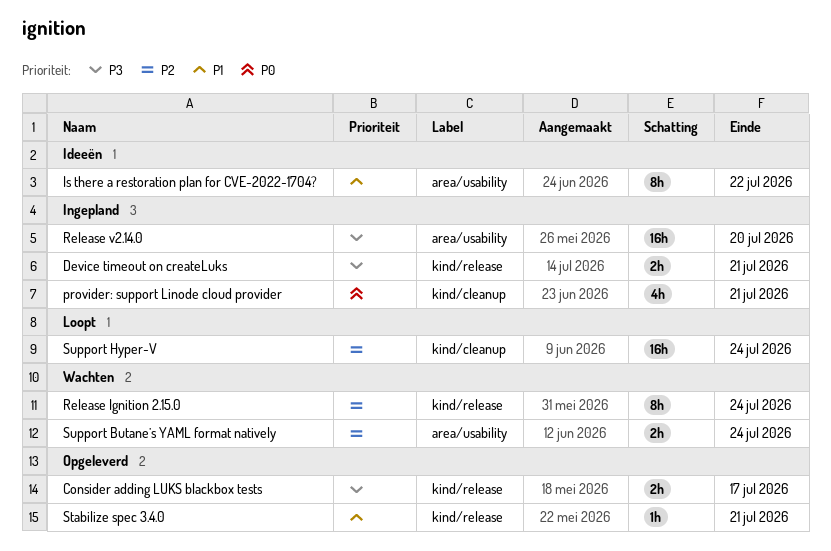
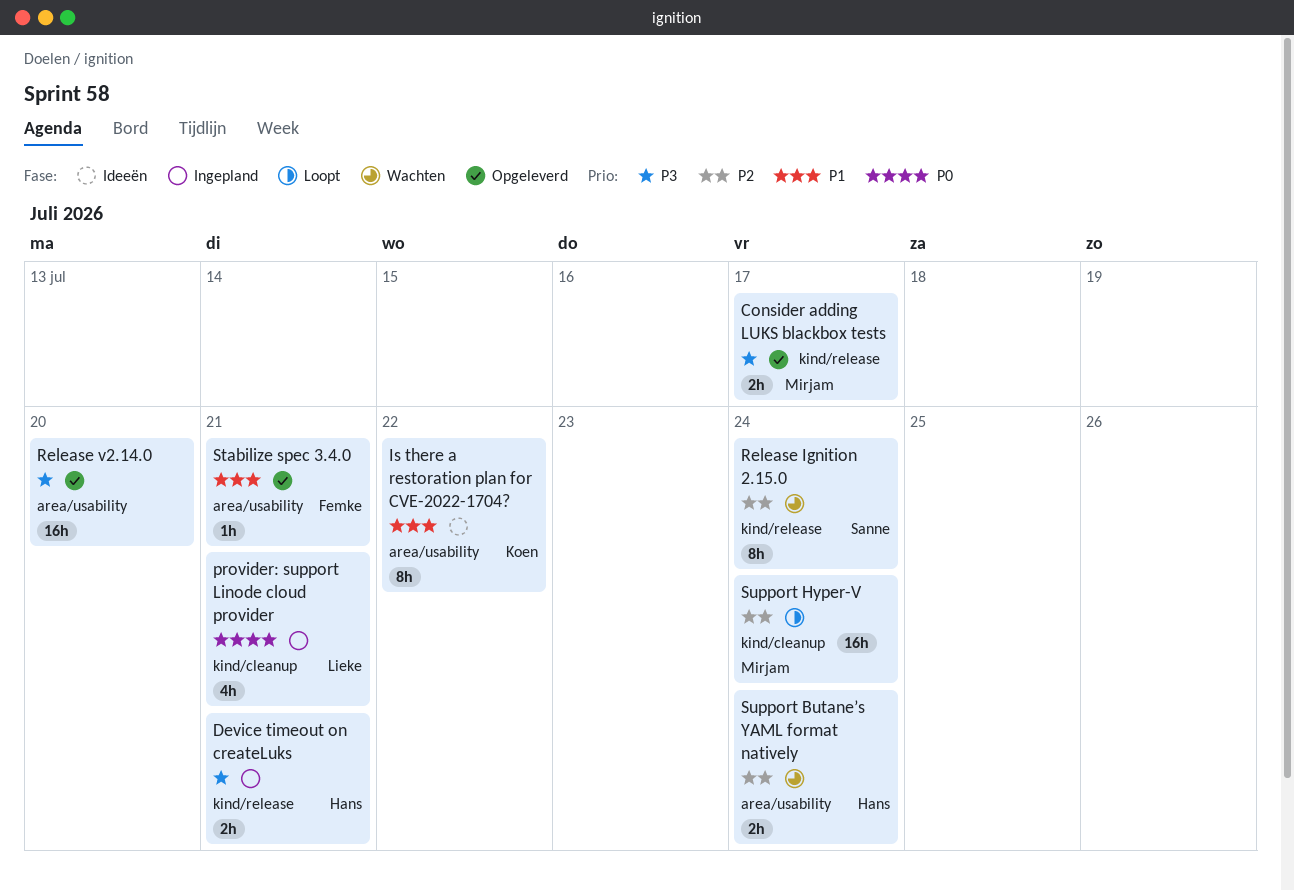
Release v2.14.0, status: Ingepland -> Opgeleverd
Stabilize spec 3.4.0, label: kind/release -> area/usability

